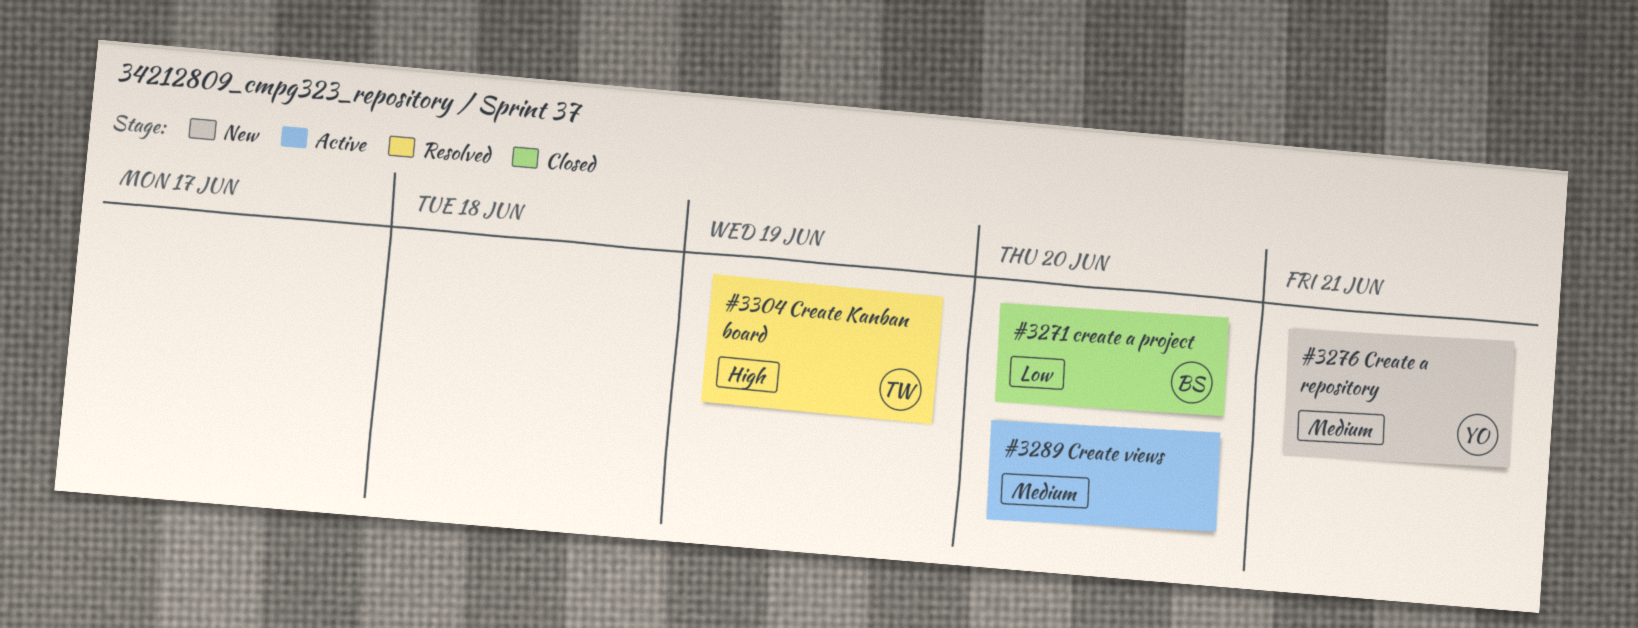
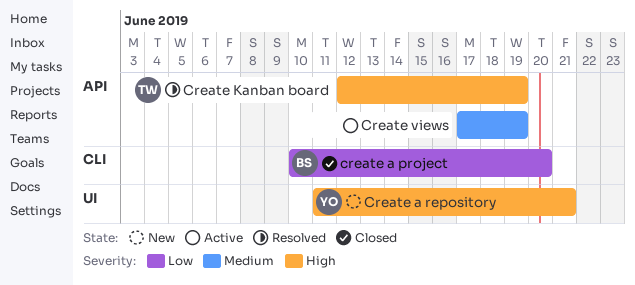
Create a repository, priority: Medium -> High
Create views, due: Jun 20 -> Jun 19

